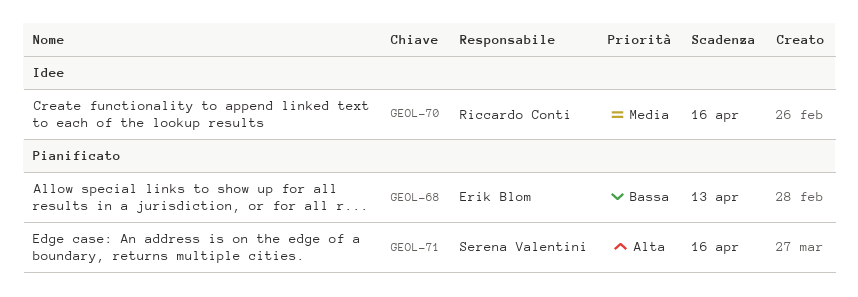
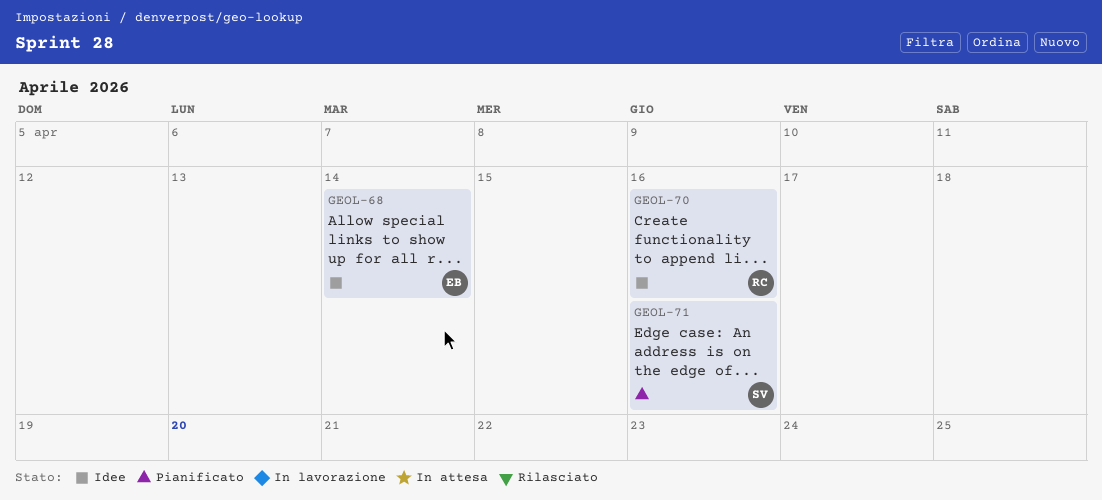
GEOL-68, status: Pianificato -> Idee
GEOL-68, due: Apr 13 -> Apr 14

